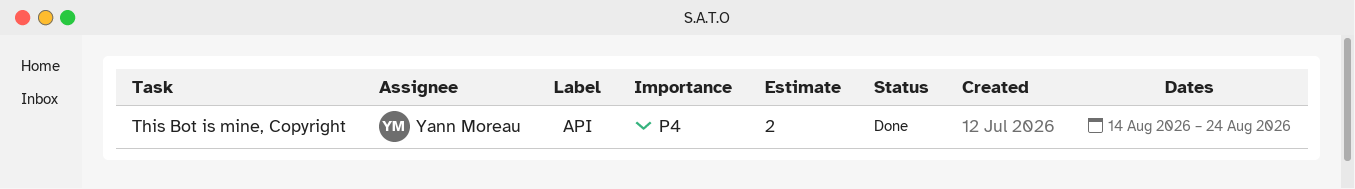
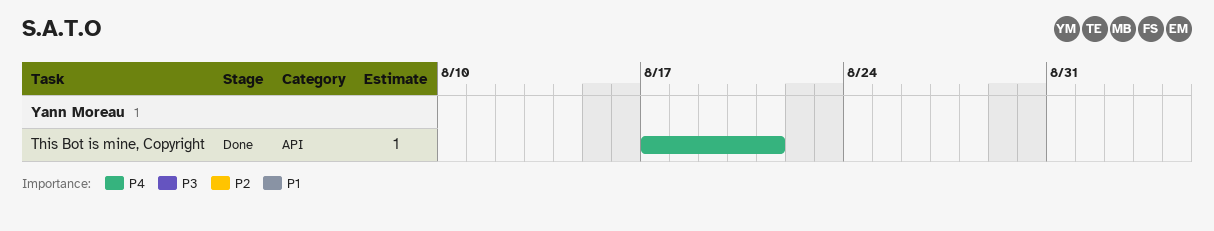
This Bot is mine, Copyright, estimate: 2 -> 1
This Bot is mine, Copyright, start: Aug 14 -> Aug 17
This Bot is mine, Copyright, due: Aug 24 -> Aug 21

